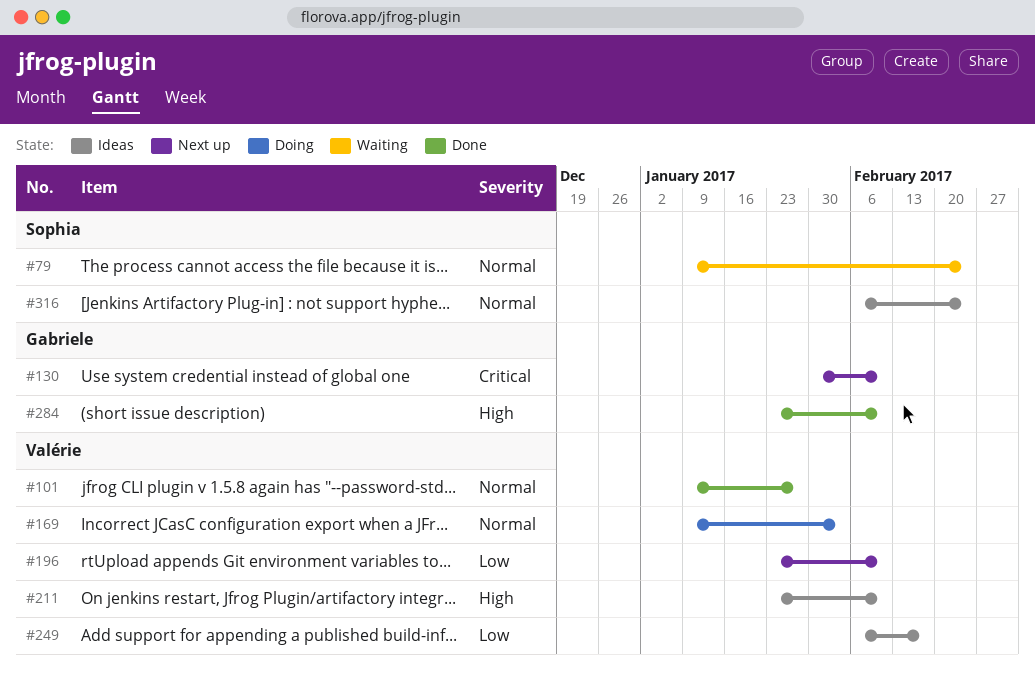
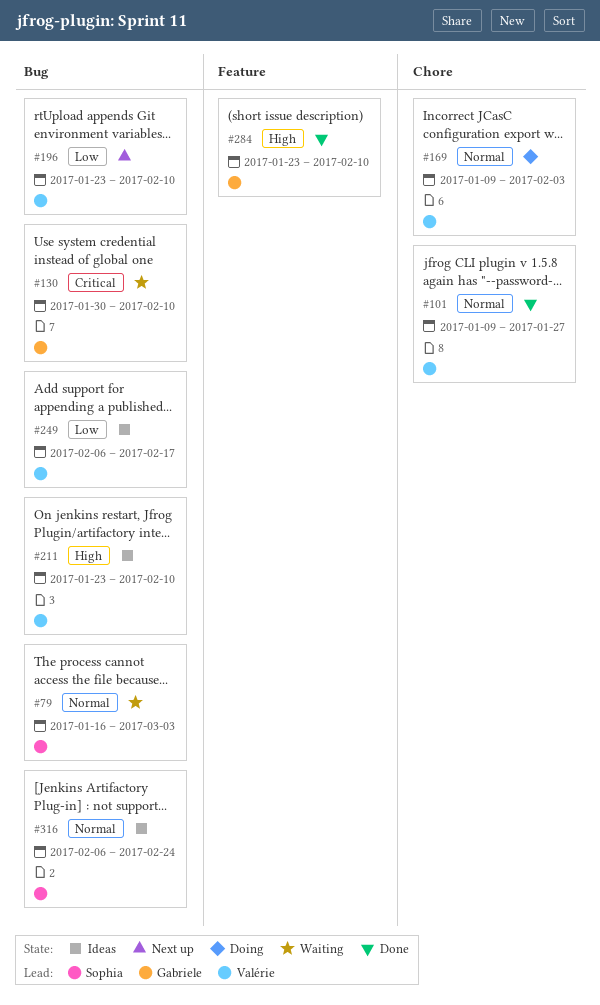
#79, start: Jan 9 -> Jan 16
#79, due: Feb 24 -> Mar 3
#130, status: Next up -> Waiting

